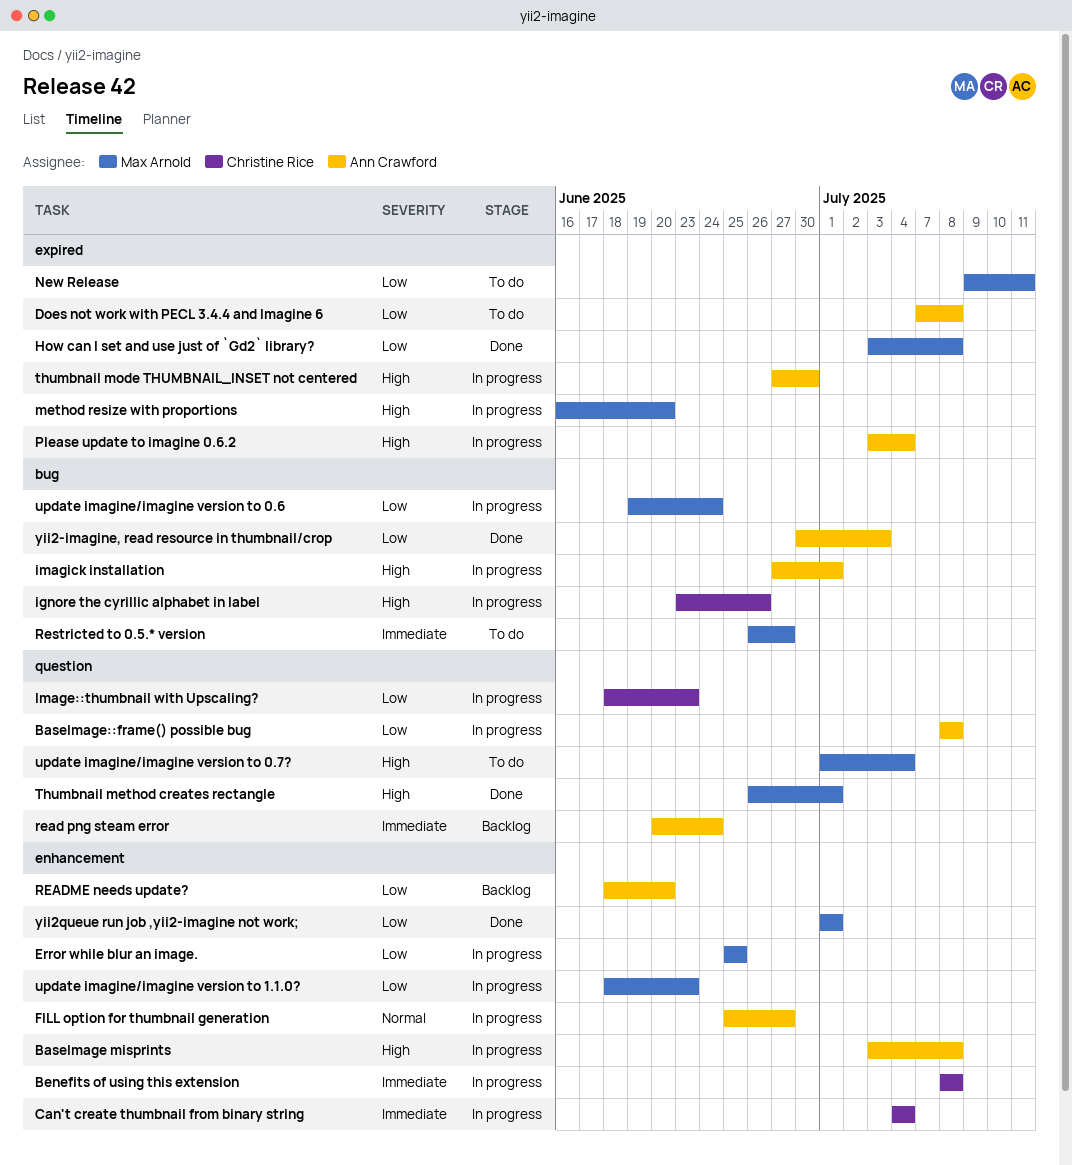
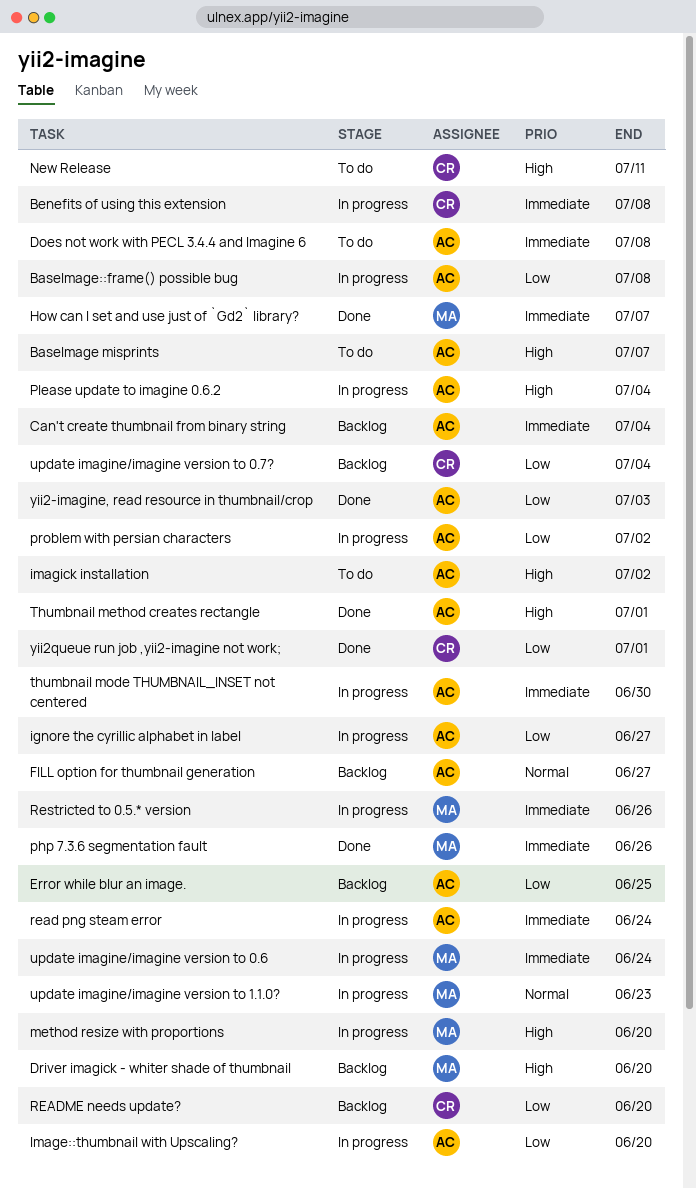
BaseImage misprints, status: In progress -> To do
BaseImage misprints, due: Jul 8 -> Jul 7
Can't create thumbnail from binary string, status: In progress -> Backlog
Can't create thumbnail from binary string, owner: Christine Rice -> Ann Crawford
Does not work with PECL 3.4.4 and Imagine 6, priority: Low -> Immediate
Driver imagick - whiter shade of thumbnail: none -> present
Error while blur an image., status: In progress -> Backlog
Error while blur an image., owner: Max Arnold -> Ann Crawford
FILL option for thumbnail generation, status: In progress -> Backlog
How can I set and use just of `Gd2` library?, priority: Low -> Immediate
How can I set and use just of `Gd2` library?, due: Jul 8 -> Jul 7
ignore the cyrillic alphabet in label, owner: Christine Rice -> Ann Crawford
ignore the cyrillic alphabet in label, priority: High -> Low
ignore the cyrillic alphabet in label, due: Jun 26 -> Jun 27
Image::thumbnail with Upscaling?, owner: Christine Rice -> Ann Crawford
Image::thumbnail with Upscaling?, due: Jun 23 -> Jun 20
imagick installation, status: In progress -> To do
imagick installation, due: Jul 1 -> Jul 2
New Release, owner: Max Arnold -> Christine Rice
New Release, priority: Low -> High
php 7.3.6 segmentation fault: none -> present
problem with persian characters: none -> present
read png steam error, status: Backlog -> In progress
README needs update?, owner: Ann Crawford -> Christine Rice
Restricted to 0.5.* version, status: To do -> In progress
Restricted to 0.5.* version, due: Jun 27 -> Jun 26
Thumbnail method creates rectangle, owner: Max Arnold -> Ann Crawford
thumbnail mode THUMBNAIL_INSET not centered, priority: High -> Immediate
update imagine/imagine version to 0.6, priority: Low -> Immediate
update imagine/imagine version to 0.7?, status: To do -> Backlog
update imagine/imagine version to 0.7?, owner: Max Arnold -> Christine Rice
update imagine/imagine version to 0.7?, priority: High -> Low
update imagine/imagine version to 1.1.0?, priority: Low -> Normal
yii2queue run job ,yii2-imagine not work;, owner: Max Arnold -> Christine Rice

